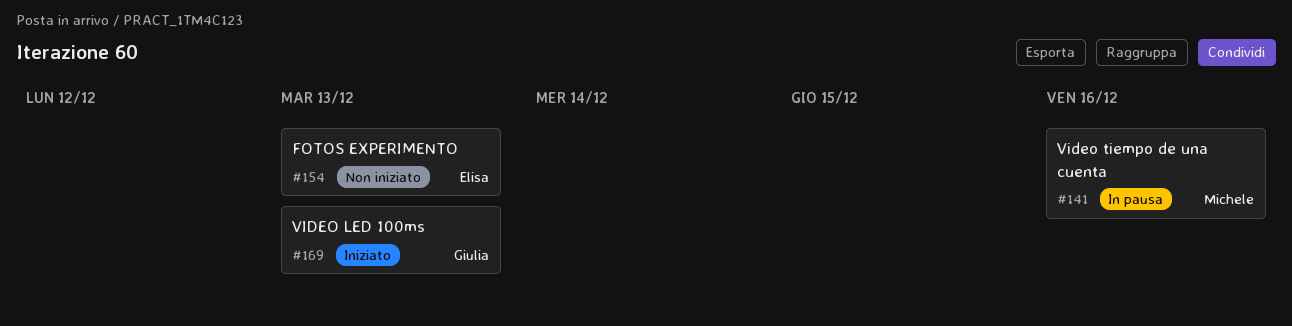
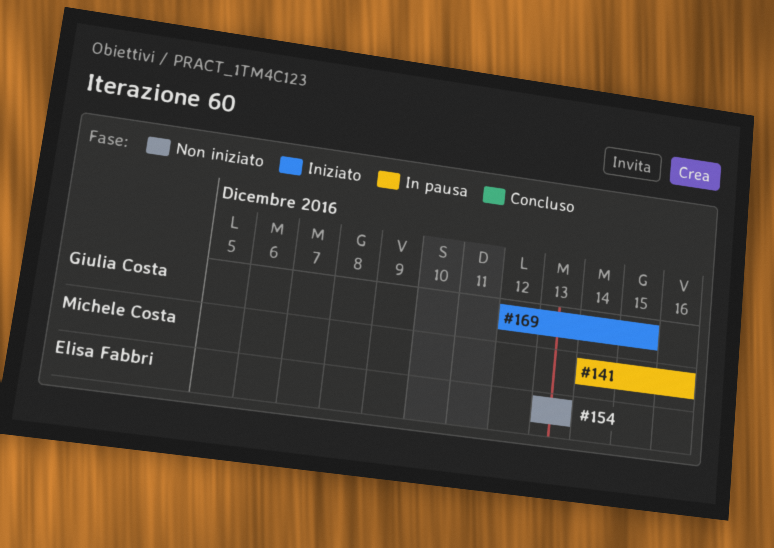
#169, due: Dec 13 -> Dec 15

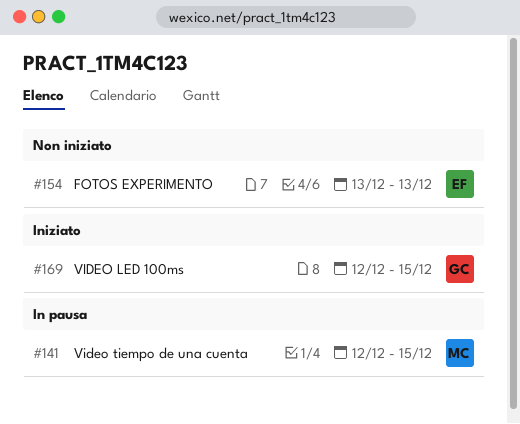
#141, start: Dec 14 -> Dec 12
#141, due: Dec 16 -> Dec 15

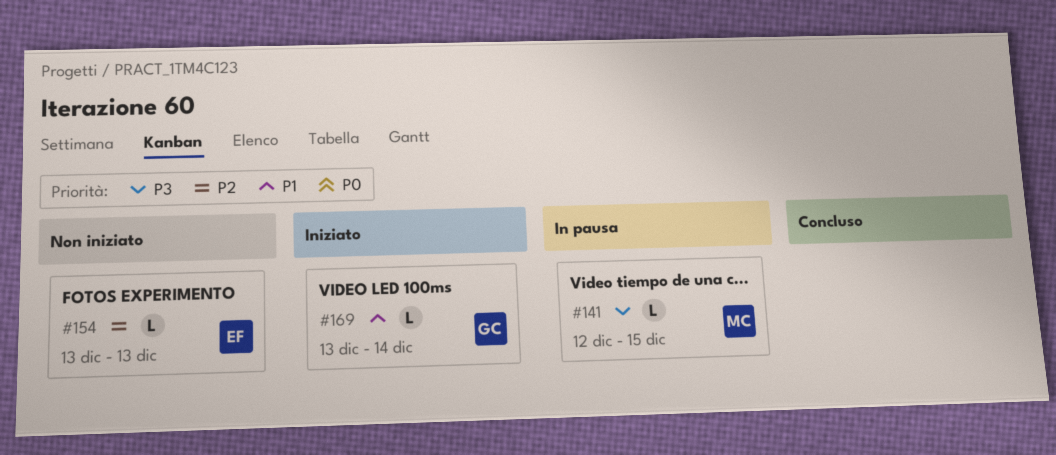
#169, start: Dec 12 -> Dec 13
#169, due: Dec 15 -> Dec 14

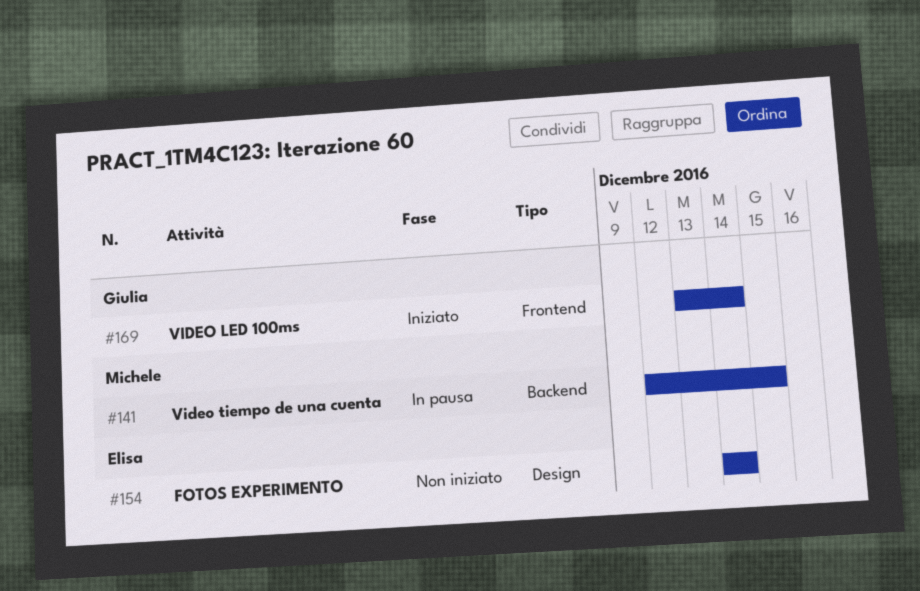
#154, start: Dec 13 -> Dec 14
#154, due: Dec 13 -> Dec 14

